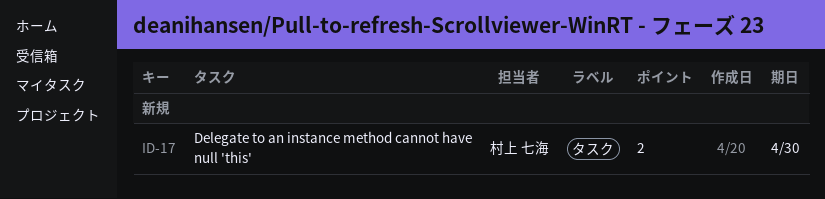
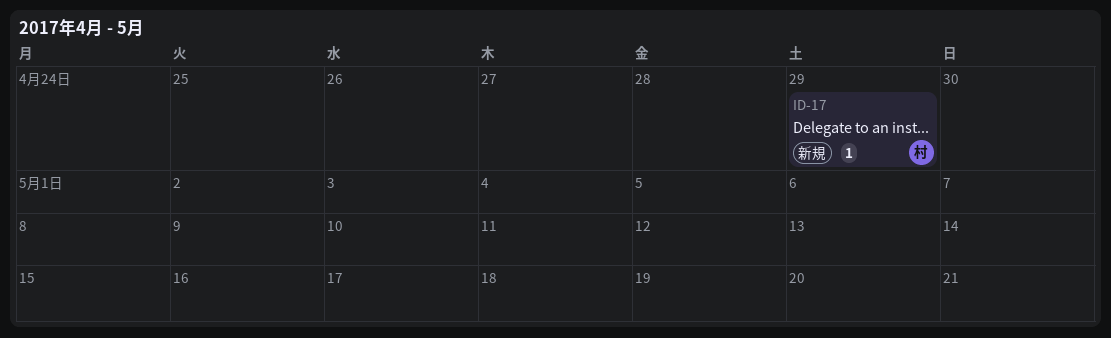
ID-17, estimate: 2 -> 1
ID-17, due: Apr 30 -> Apr 29

